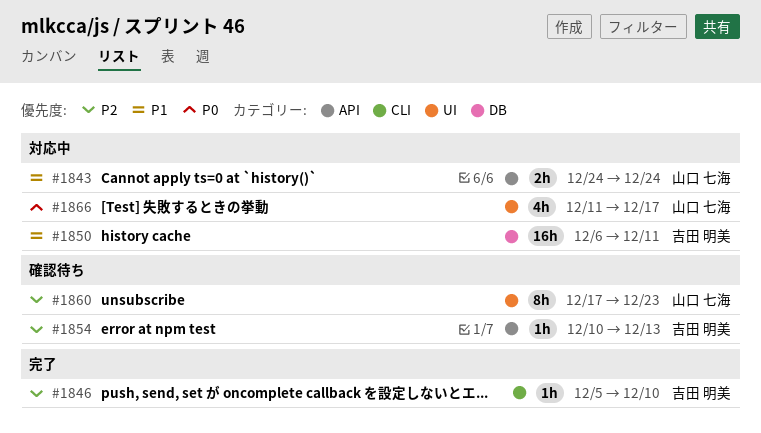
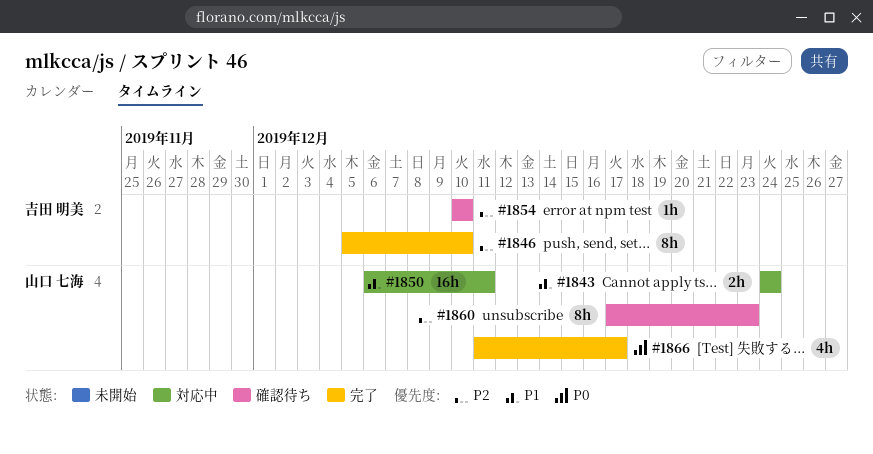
#1846, estimate: 1h -> 8h
#1850, owner: 吉田 明美 -> 山口 七海
#1854, due: Dec 13 -> Dec 10
#1866, status: 対応中 -> 完了

